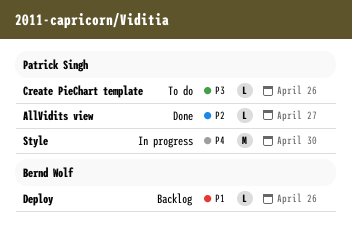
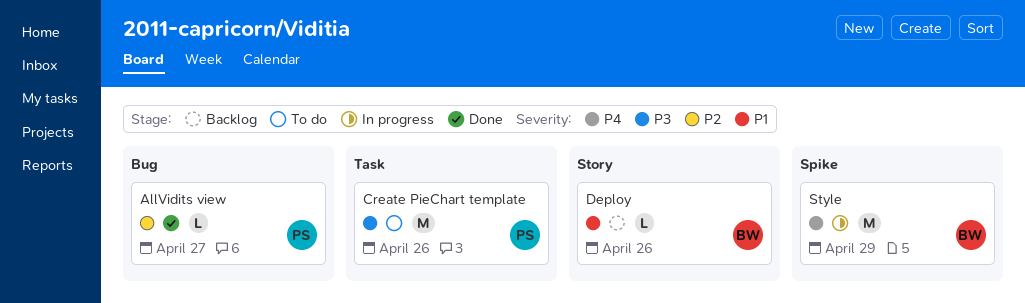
Create PieChart template, estimate: L -> M
Style, owner: Patrick Singh -> Bernd Wolf
Style, day: Apr 30 -> Apr 29

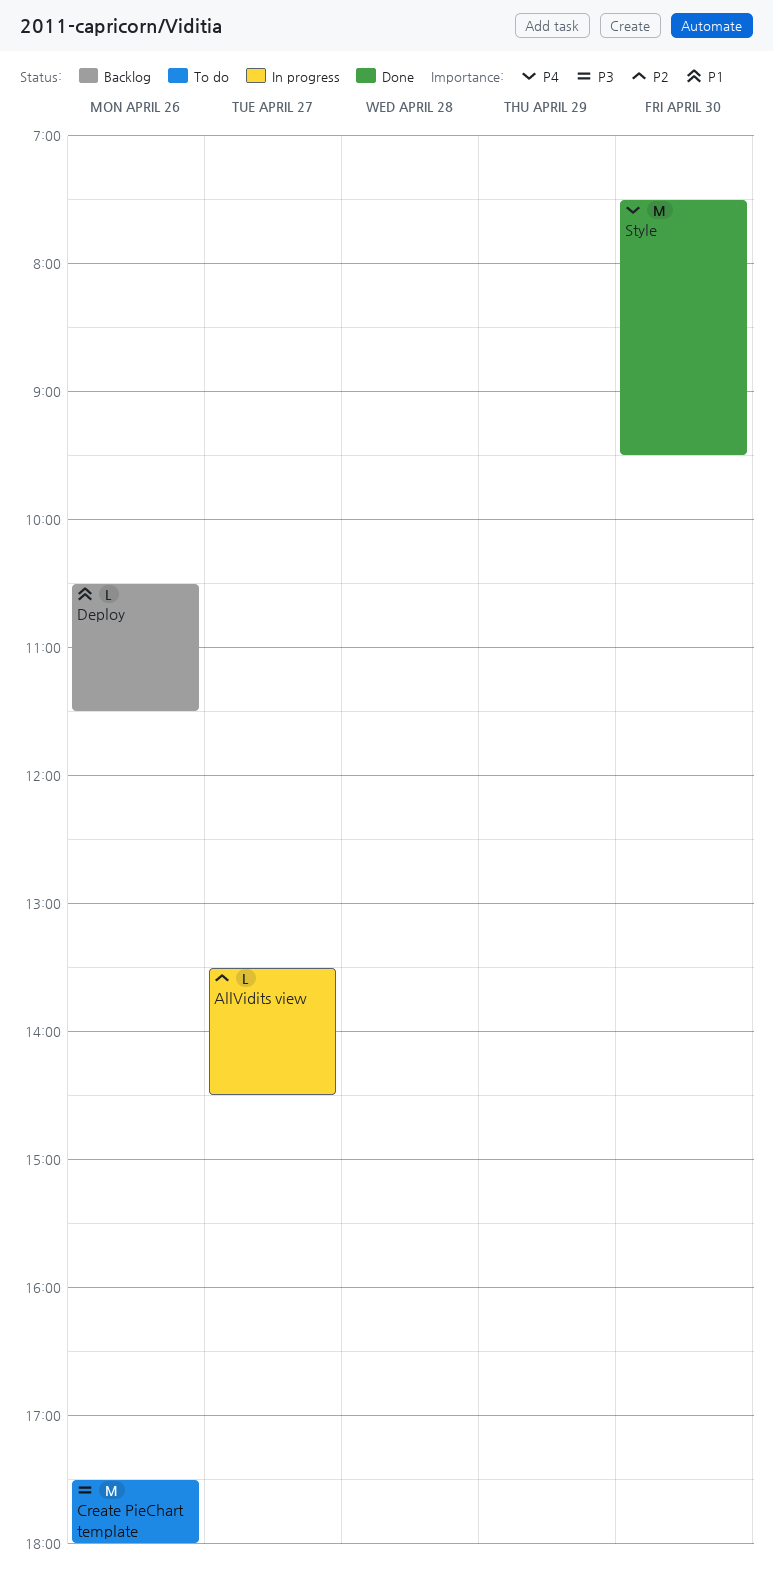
AllVidits view, status: Done -> In progress
Style, status: In progress -> Done
Style, day: Apr 29 -> Apr 30

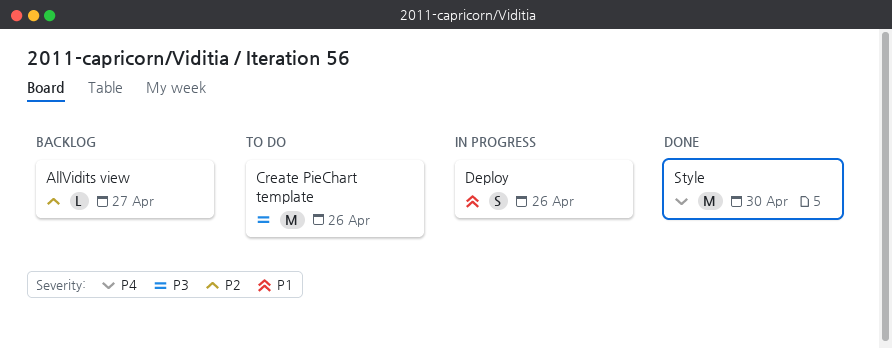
AllVidits view, status: In progress -> Backlog
Deploy, status: Backlog -> In progress
Deploy, estimate: L -> S

